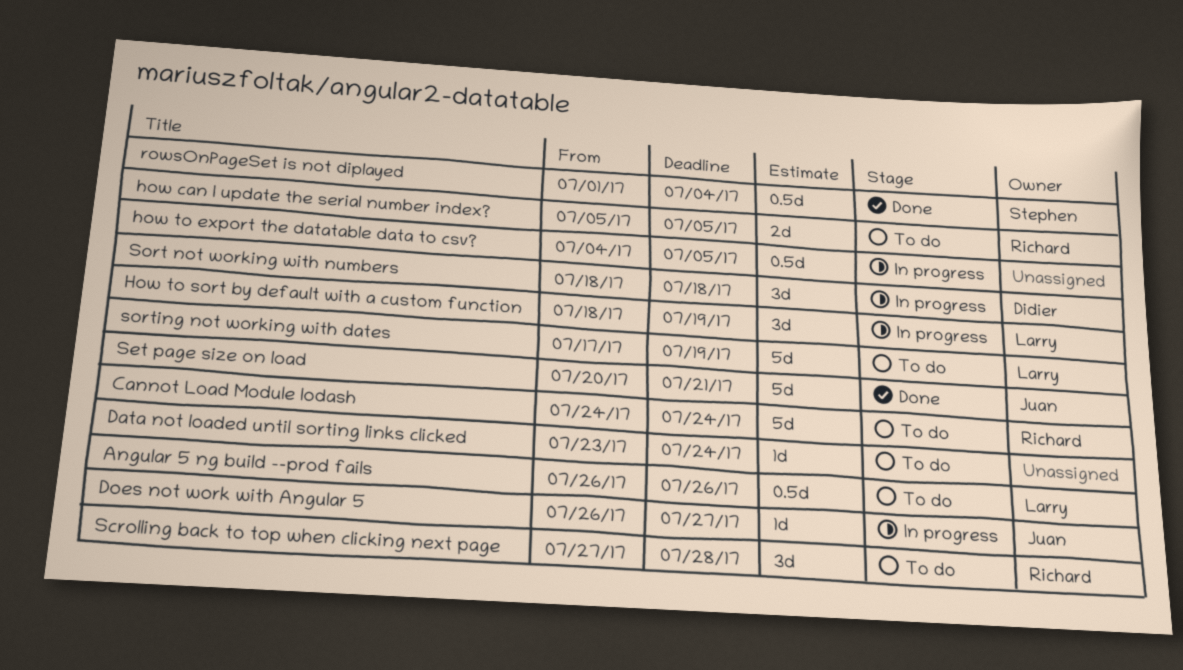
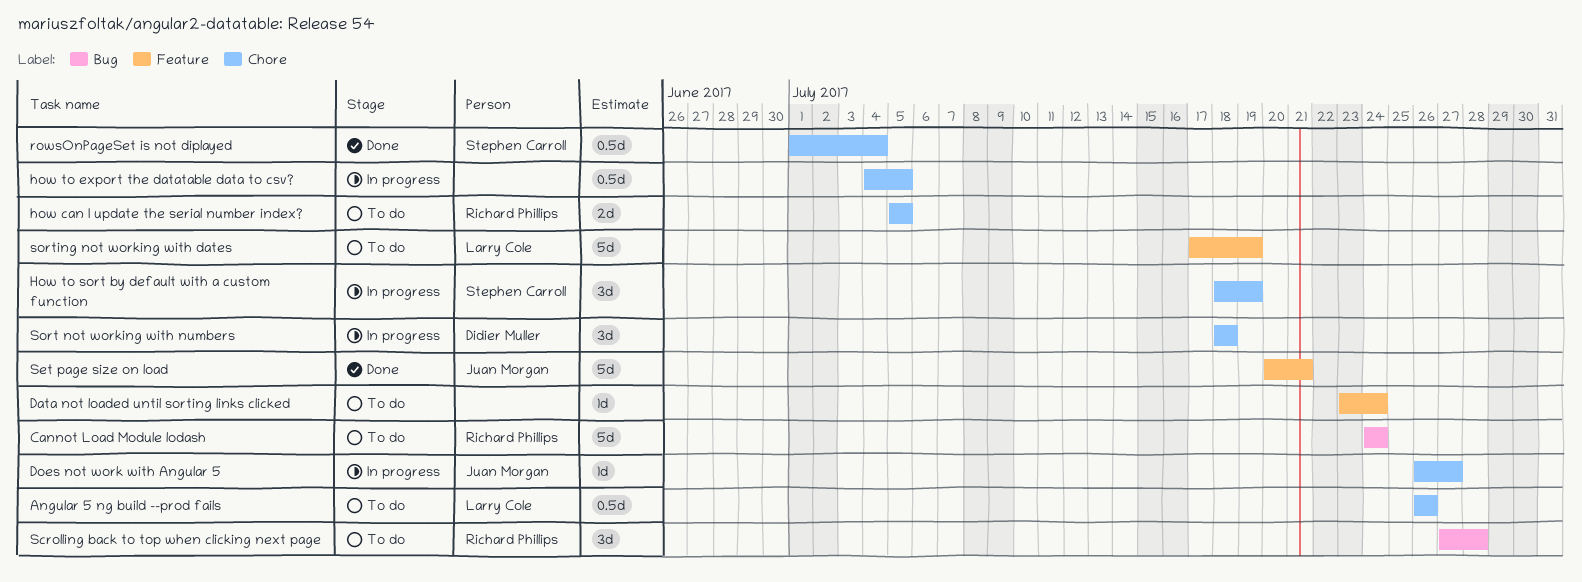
How to sort by default with a custom function, owner: Larry Cole -> Stephen Carroll

